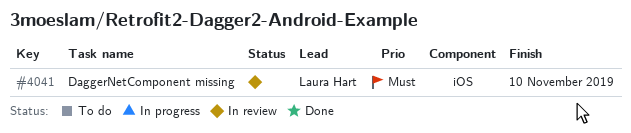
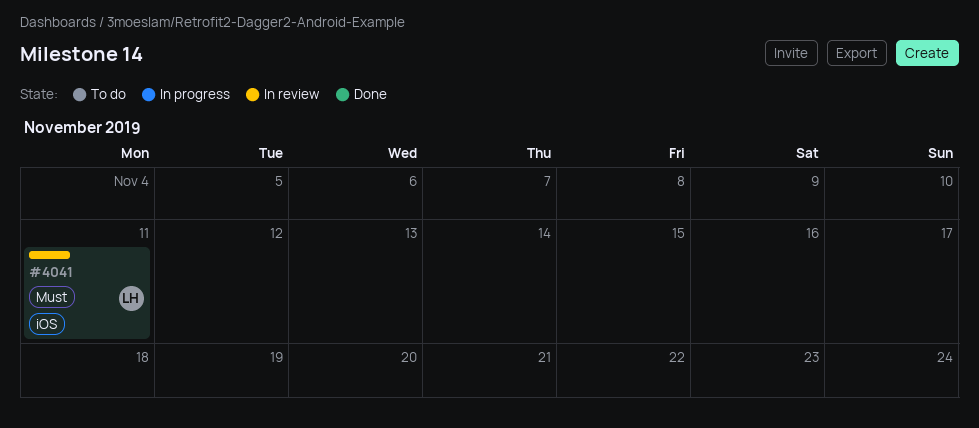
#4041, due: Nov 10 -> Nov 11

